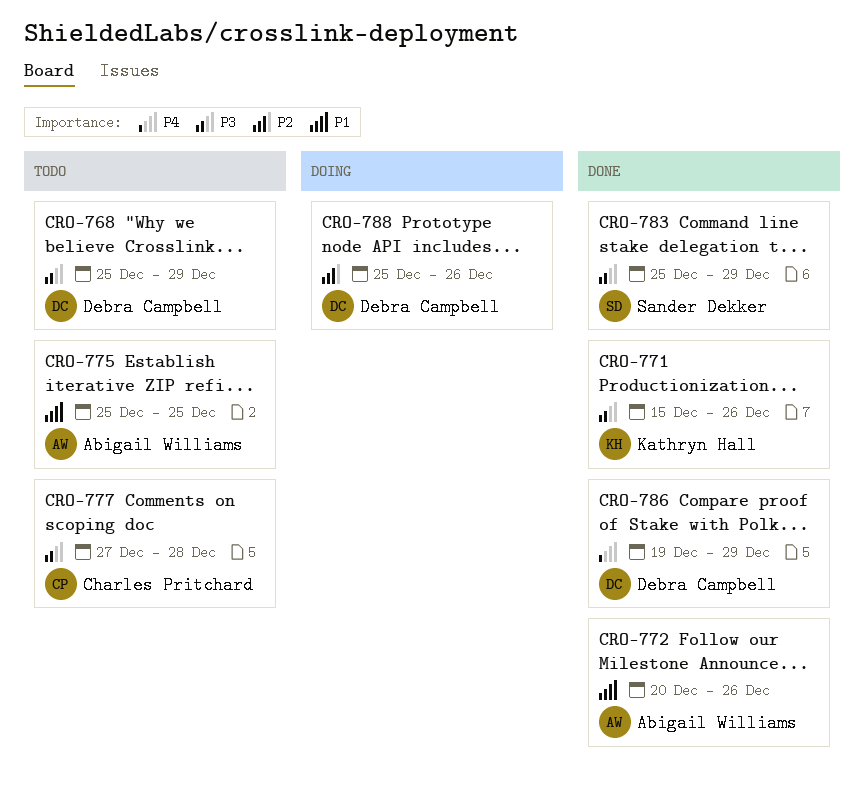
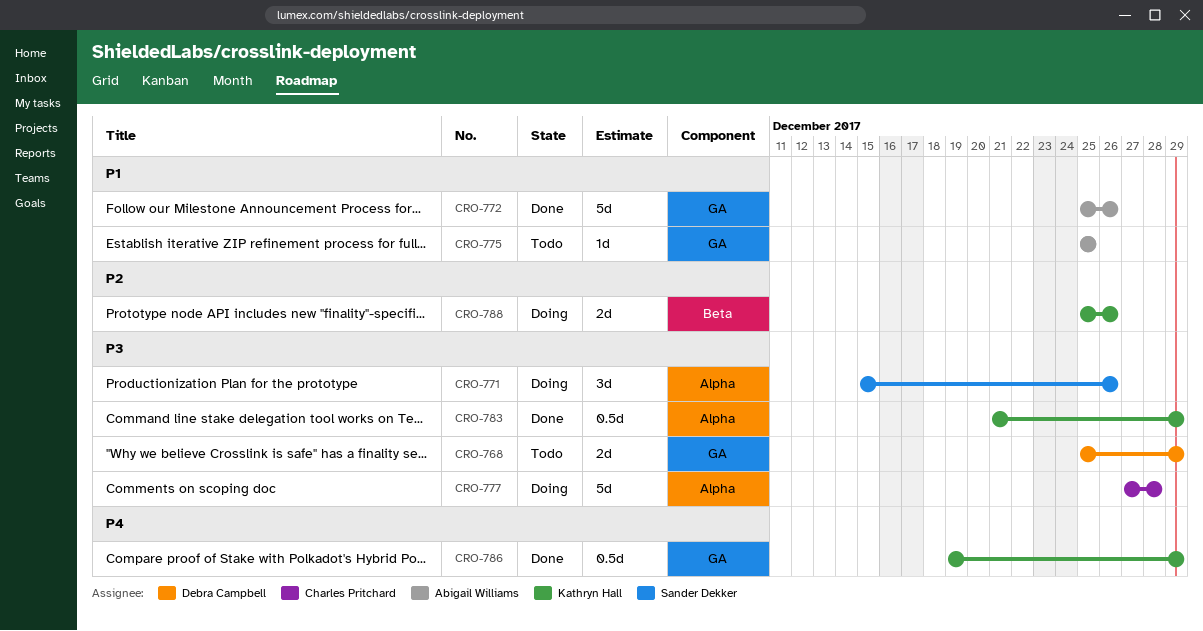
CRO-771, status: Done -> Doing
CRO-771, owner: Kathryn Hall -> Sander Dekker
CRO-772, start: Dec 20 -> Dec 25
CRO-777, status: Todo -> Doing
CRO-783, owner: Sander Dekker -> Kathryn Hall
CRO-783, start: Dec 25 -> Dec 21
CRO-786, owner: Debra Campbell -> Kathryn Hall
CRO-788, owner: Debra Campbell -> Kathryn Hall

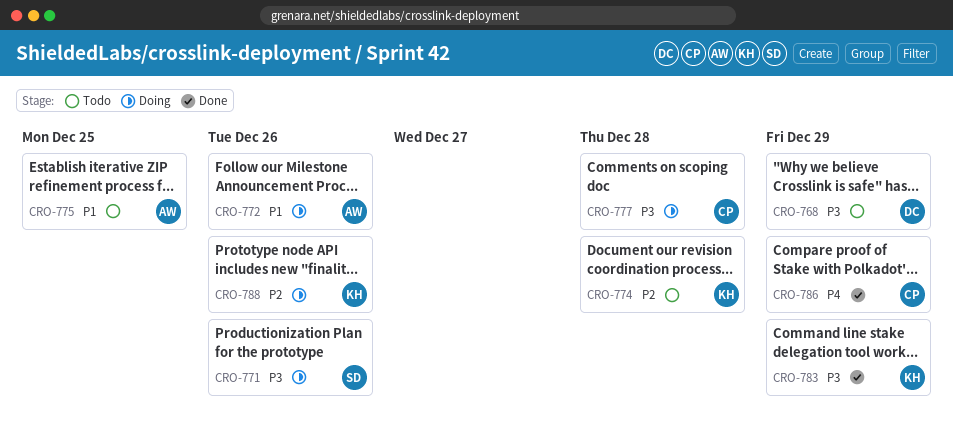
CRO-772, status: Done -> Doing
CRO-774: none -> present
CRO-786, owner: Kathryn Hall -> Charles Pritchard

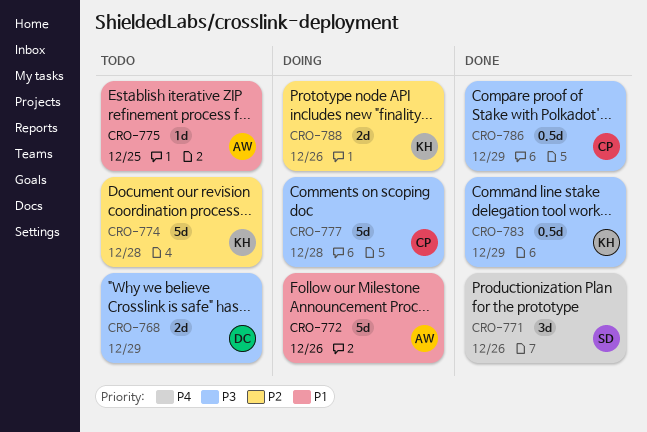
CRO-771, status: Doing -> Done
CRO-771, priority: P3 -> P4
CRO-786, priority: P4 -> P3

